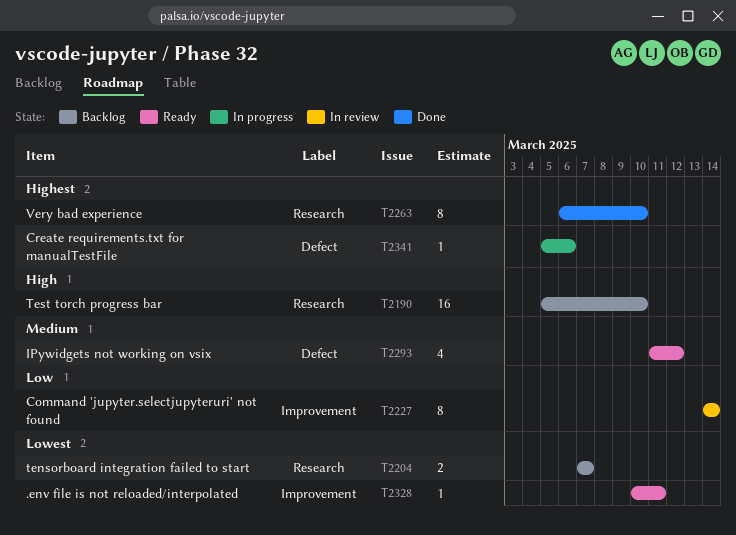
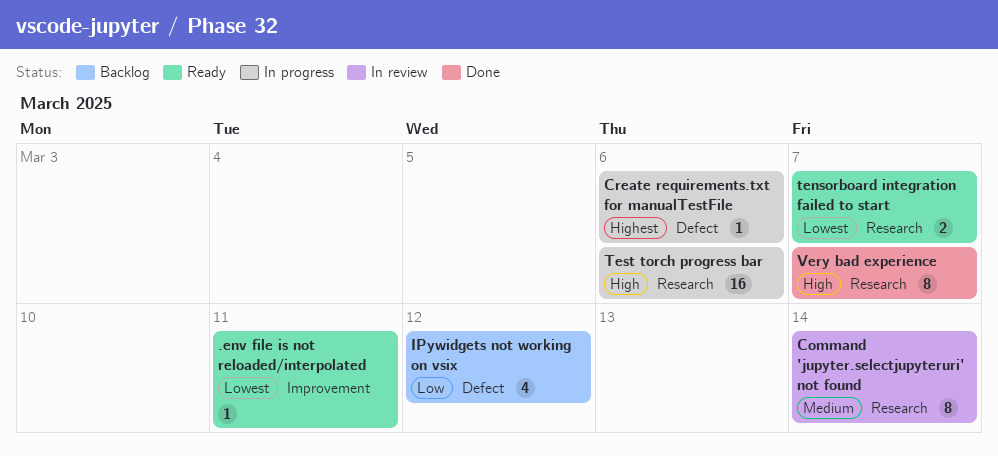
Command 'jupyter.selectjupyteruri' not found, priority: Low -> Medium
Command 'jupyter.selectjupyteruri' not found, label: Improvement -> Research
IPywidgets not working on vsix, status: Ready -> Backlog
IPywidgets not working on vsix, priority: Medium -> Low
tensorboard integration failed to start, status: Backlog -> Ready
Test torch progress bar, status: Backlog -> In progress
Test torch progress bar, due: Mar 10 -> Mar 6
Very bad experience, priority: Highest -> High
Very bad experience, due: Mar 10 -> Mar 7

